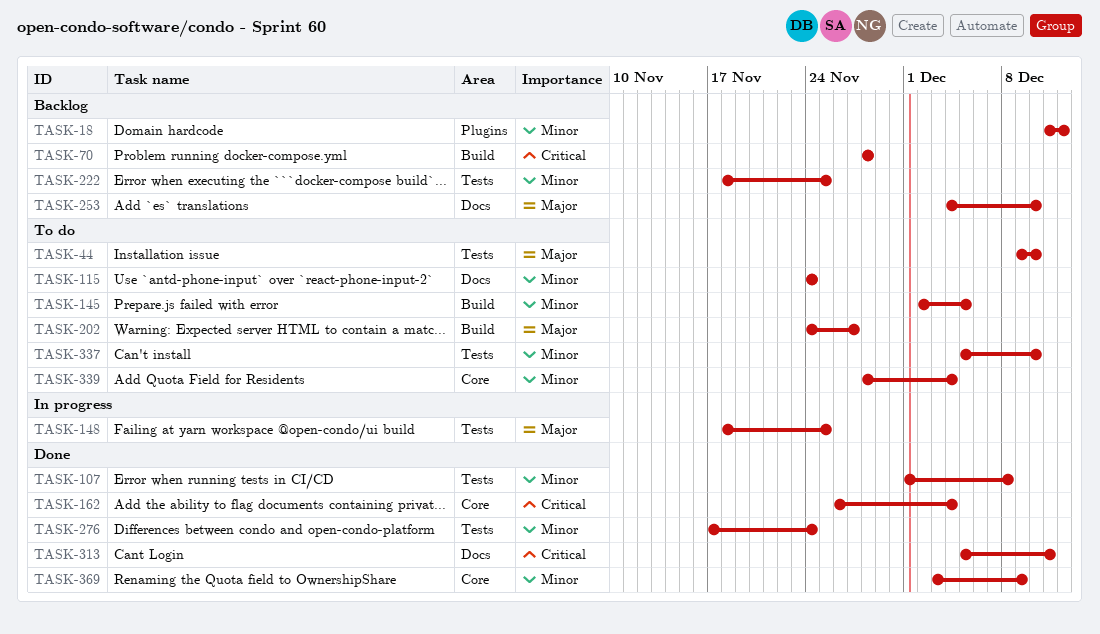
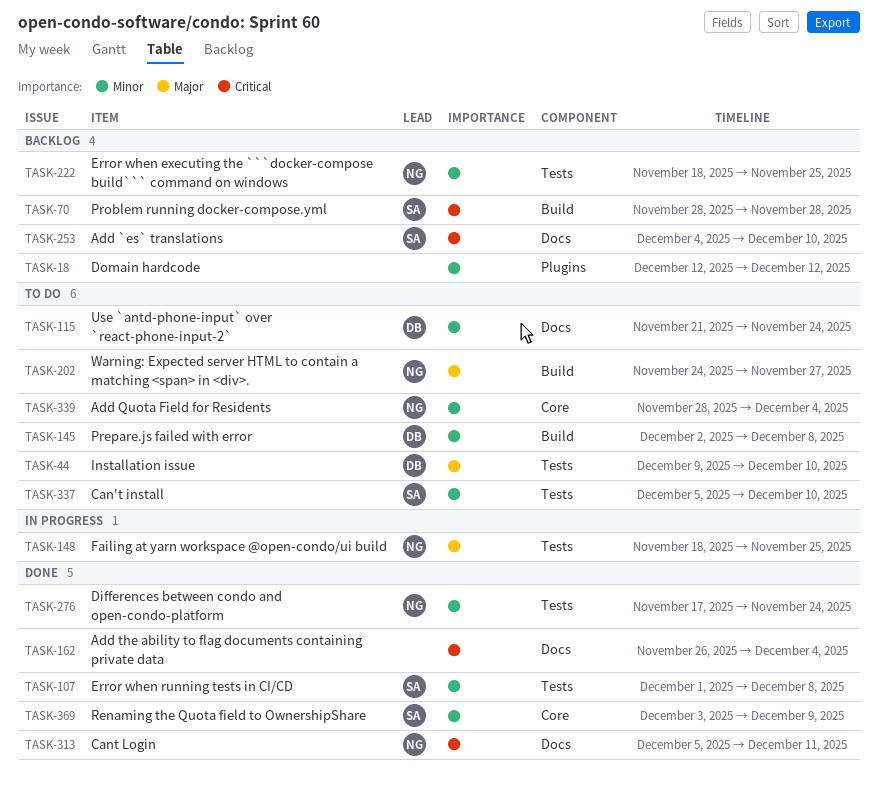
TASK-18, start: Dec 11 -> Dec 12
TASK-115, start: Nov 24 -> Nov 21
TASK-145, due: Dec 5 -> Dec 8
TASK-162, label: Core -> Docs
TASK-253, priority: Major -> Critical

